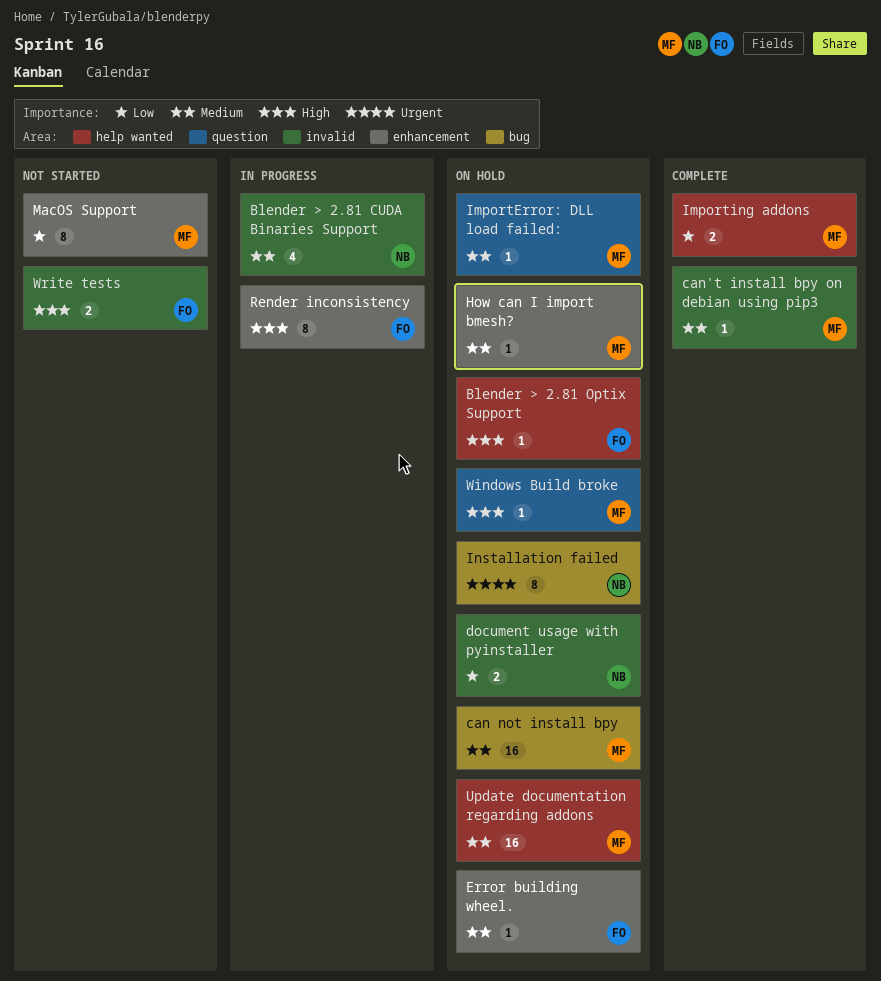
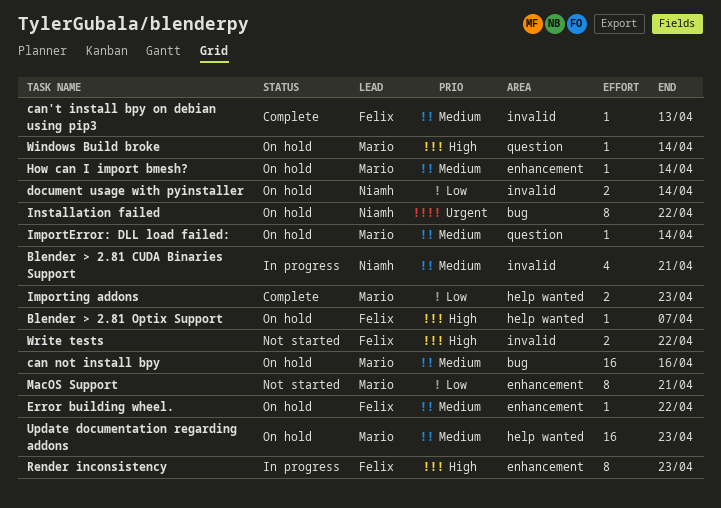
can't install bpy on debian using pip3, owner: Mario -> Felix

